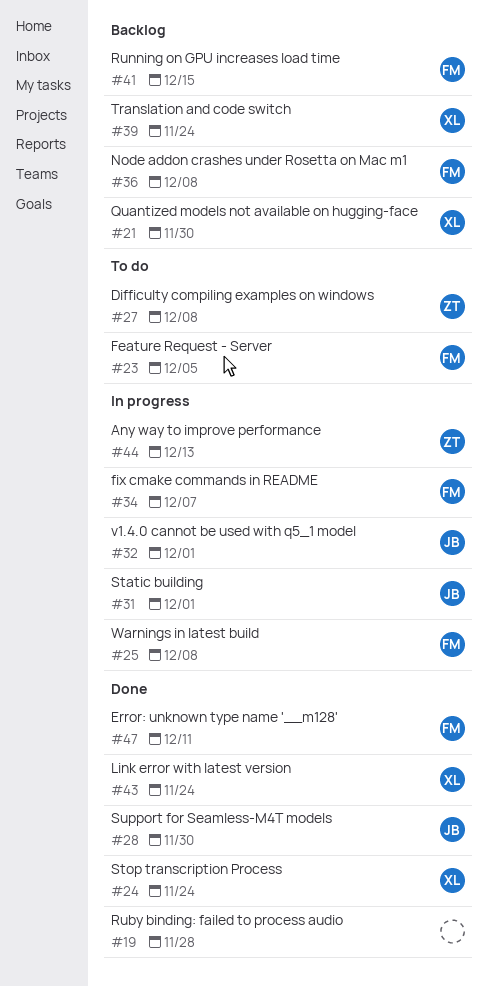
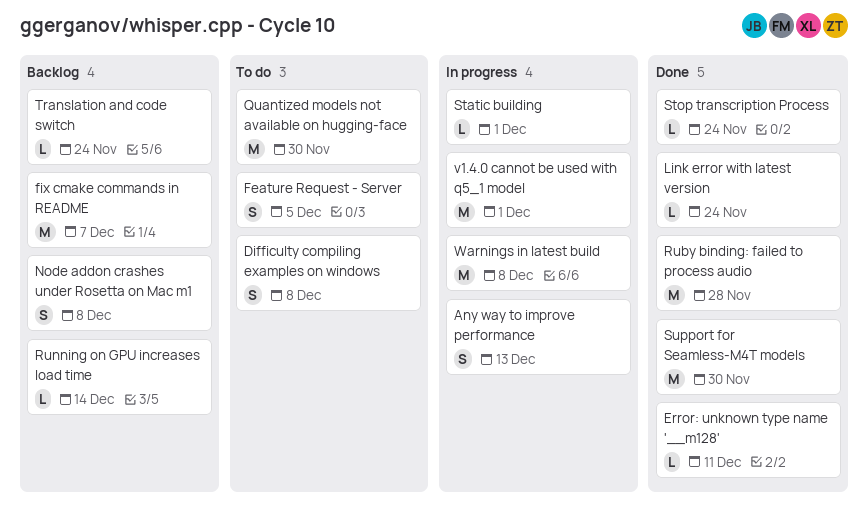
fix cmake commands in README, status: In progress -> Backlog
Quantized models not available on hugging-face, status: Backlog -> To do
Running on GPU increases load time, due: Dec 15 -> Dec 14

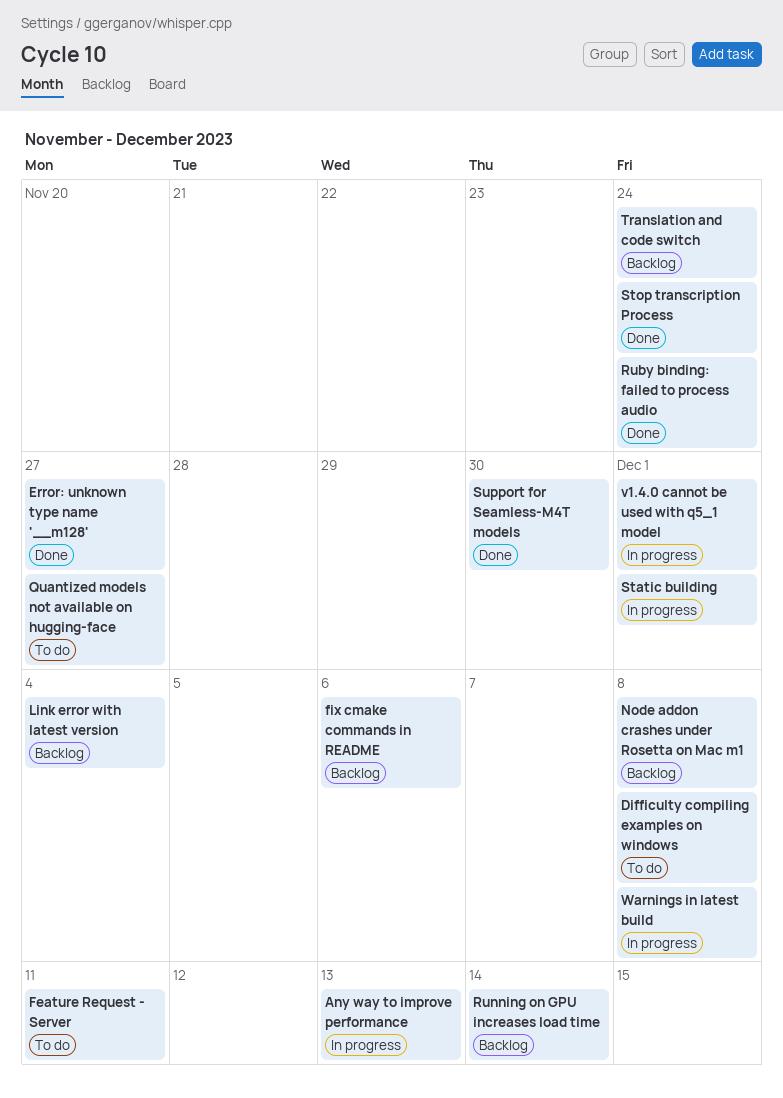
Error: unknown type name '__m128', due: Dec 11 -> Nov 27
Feature Request - Server, due: Dec 5 -> Dec 11
fix cmake commands in README, due: Dec 7 -> Dec 6
Link error with latest version, status: Done -> Backlog
Link error with latest version, due: Nov 24 -> Dec 4
Quantized models not available on hugging-face, due: Nov 30 -> Nov 27
Ruby binding: failed to process audio, due: Nov 28 -> Nov 24

